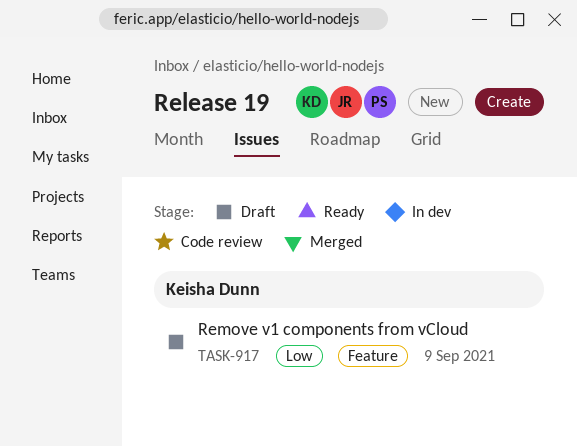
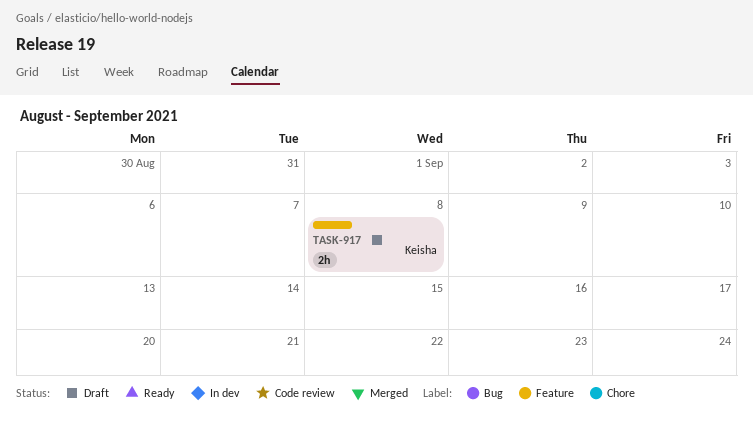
TASK-917, due: Sep 9 -> Sep 8

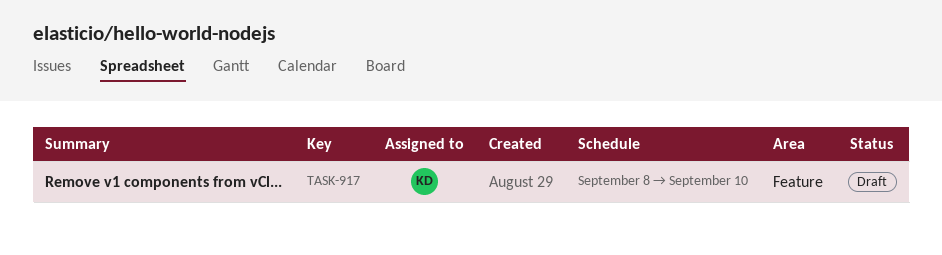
TASK-917, due: Sep 8 -> Sep 10

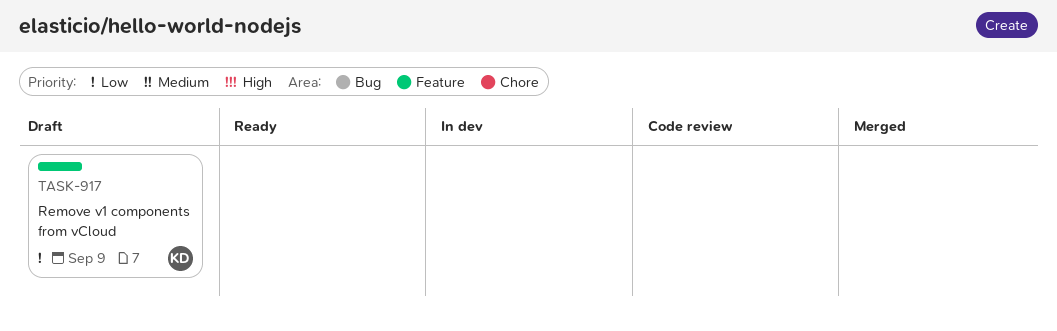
TASK-917, due: Sep 10 -> Sep 9

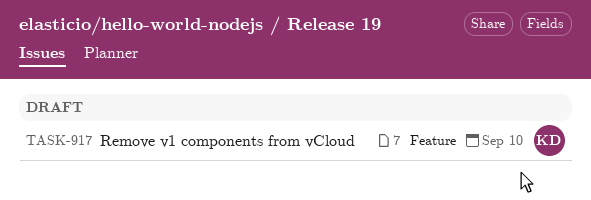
TASK-917, due: Sep 9 -> Sep 10

